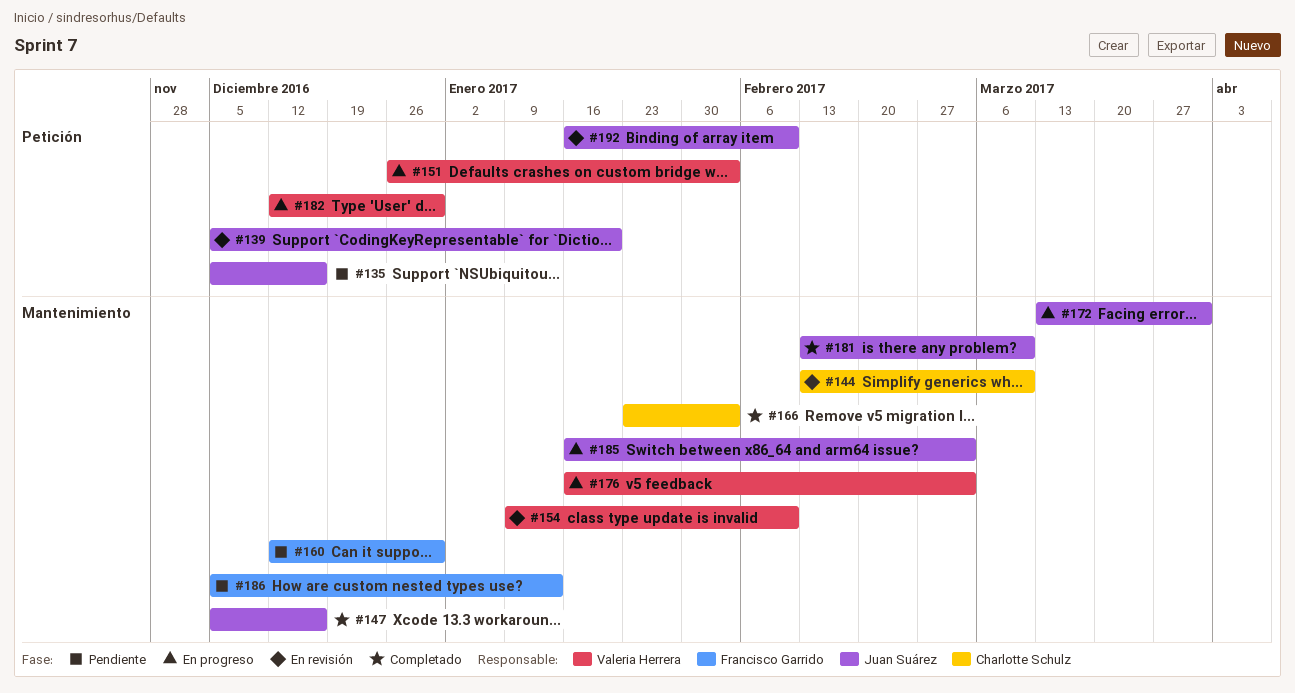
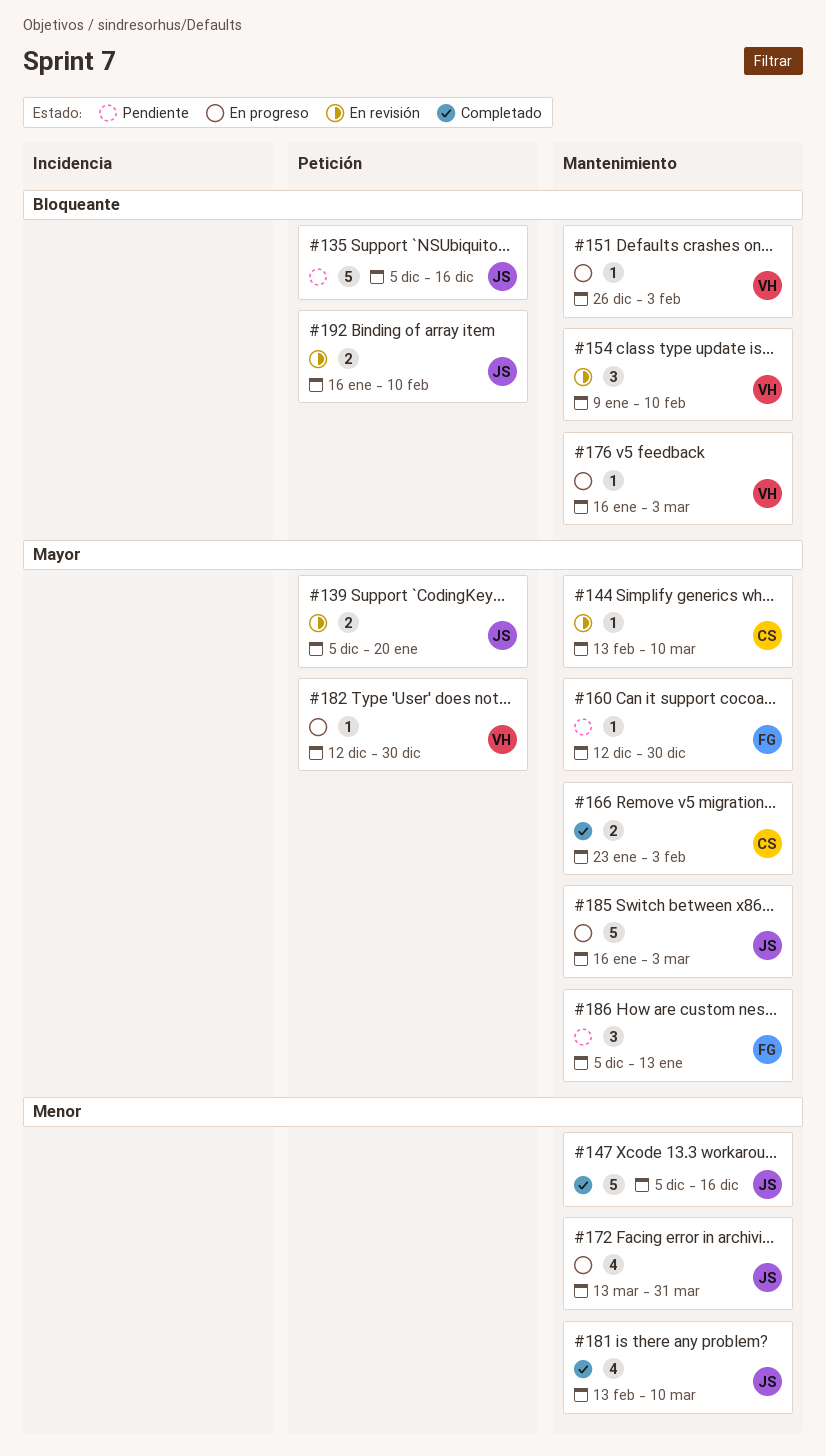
#151, label: Petición -> Mantenimiento

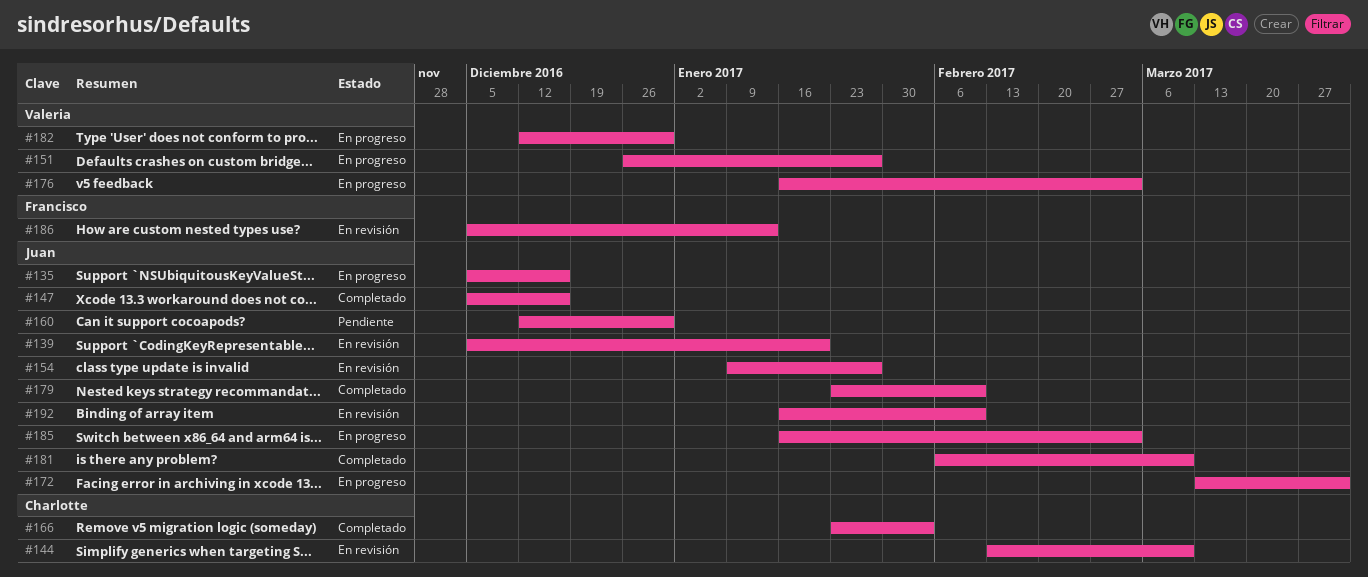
#135, status: Pendiente -> En progreso
#151, due: Feb 3 -> Jan 27
#154, owner: Valeria -> Juan
#154, due: Feb 10 -> Jan 27
#160, owner: Francisco -> Juan
#179: none -> present
#181, start: Feb 13 -> Feb 6
#186, status: Pendiente -> En revisión

